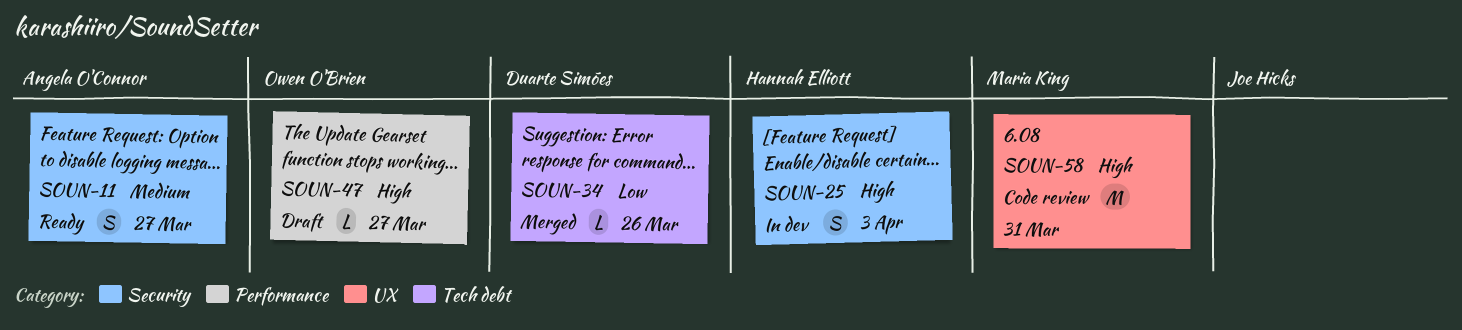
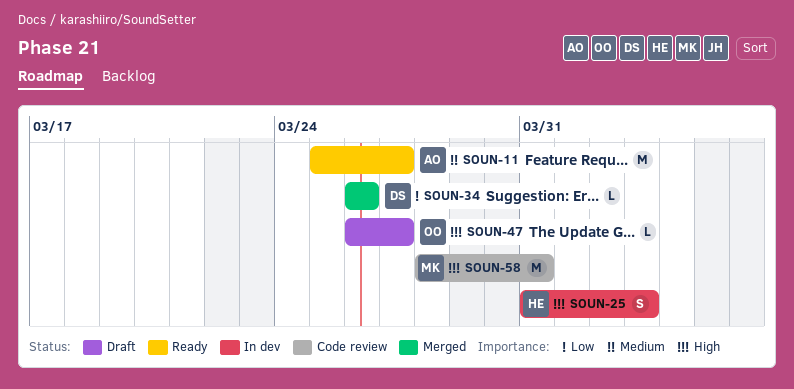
SOUN-11, estimate: S -> M

